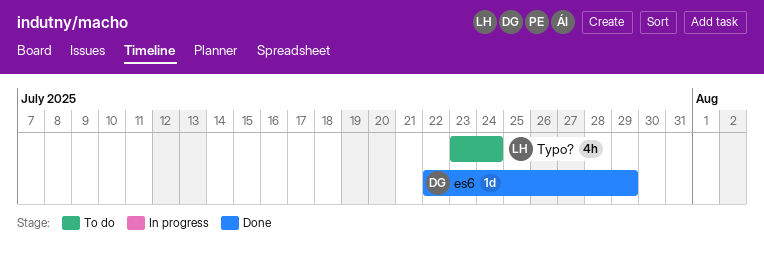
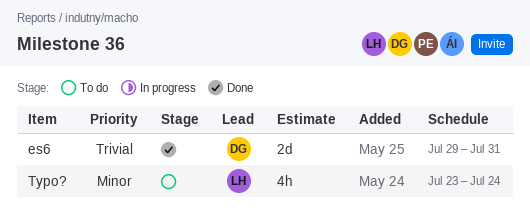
es6, estimate: 1d -> 2d
es6, start: Jul 22 -> Jul 29
es6, due: Jul 29 -> Jul 31

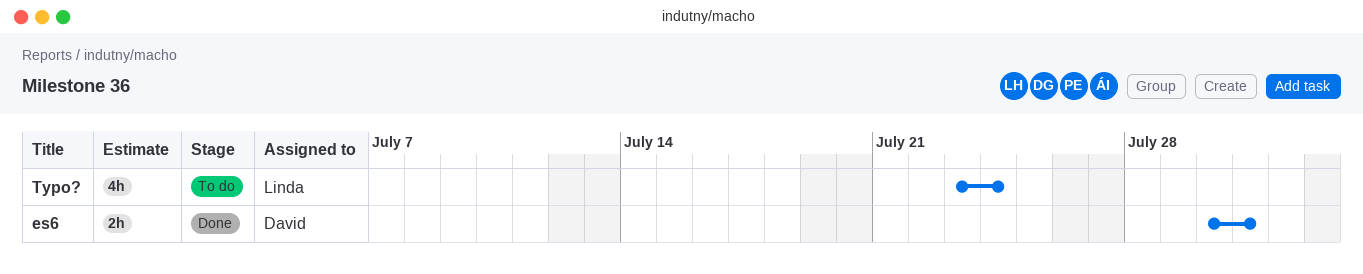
es6, estimate: 2d -> 2h
es6, start: Jul 29 -> Jul 30

